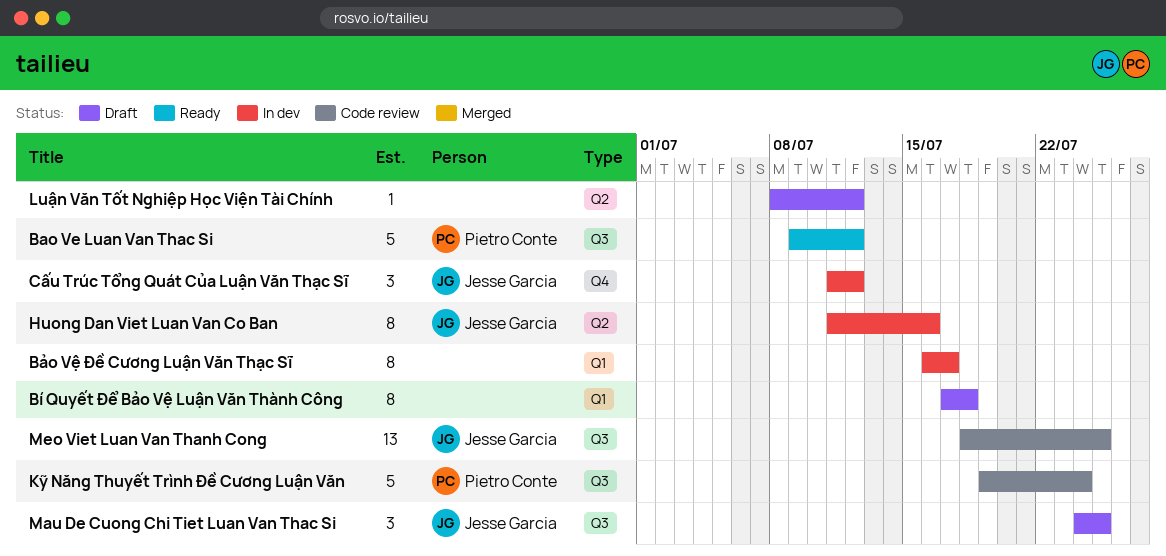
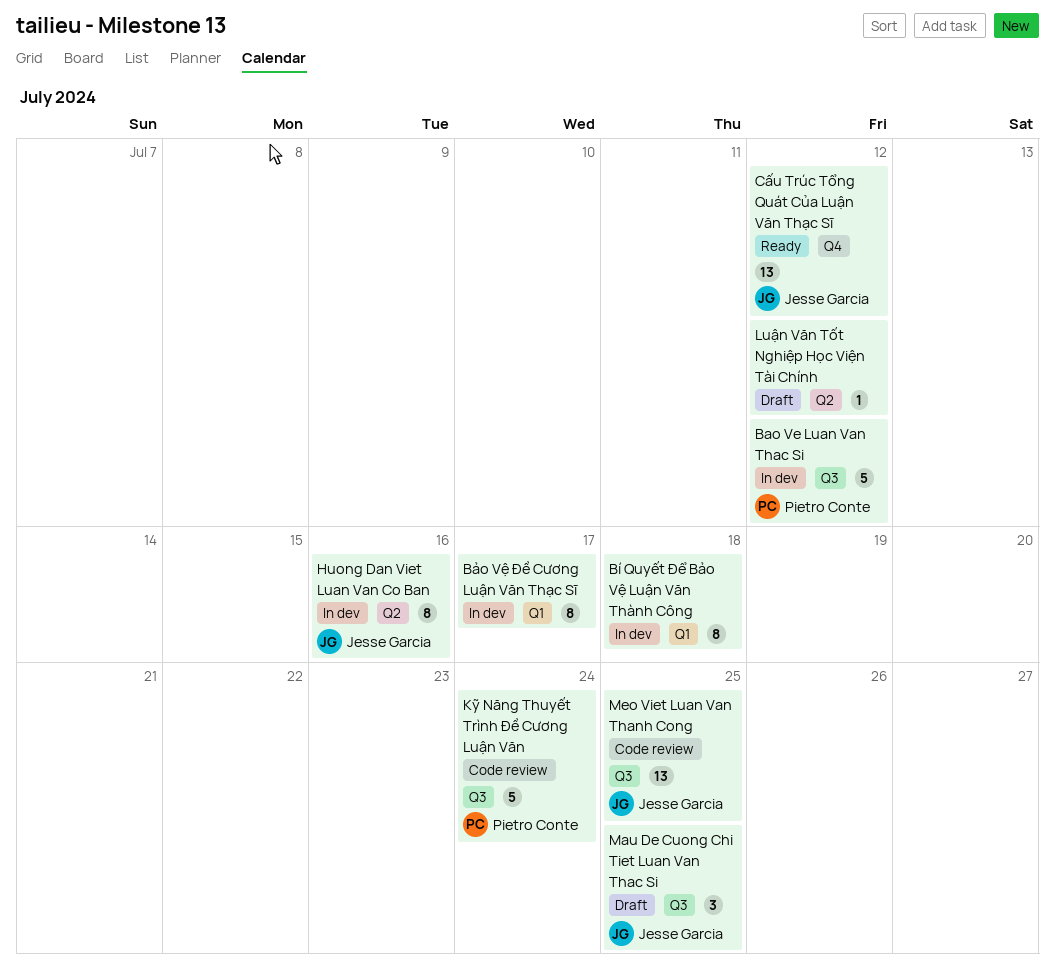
Bao Ve Luan Van Thac Si, status: Ready -> In dev
Bí Quyết Để Bảo Vệ Luận Văn Thành Công, status: Draft -> In dev
Cấu Trúc Tổng Quát Của Luận Văn Thạc Sĩ, status: In dev -> Ready
Cấu Trúc Tổng Quát Của Luận Văn Thạc Sĩ, estimate: 3 -> 13

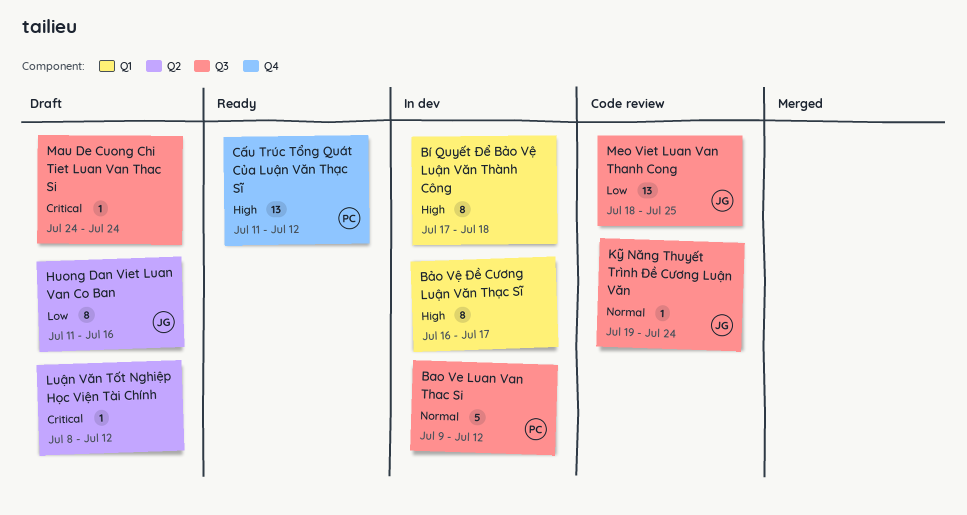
Cấu Trúc Tổng Quát Của Luận Văn Thạc Sĩ, owner: Jesse Garcia -> Pietro Conte
Huong Dan Viet Luan Van Co Ban, status: In dev -> Draft
Kỹ Năng Thuyết Trình Đề Cương Luận Văn, owner: Pietro Conte -> Jesse Garcia
Kỹ Năng Thuyết Trình Đề Cương Luận Văn, estimate: 5 -> 1
Mau De Cuong Chi Tiet Luan Van Thac Si, owner: Jesse Garcia -> none
Mau De Cuong Chi Tiet Luan Van Thac Si, estimate: 3 -> 1
Mau De Cuong Chi Tiet Luan Van Thac Si, due: Jul 25 -> Jul 24

